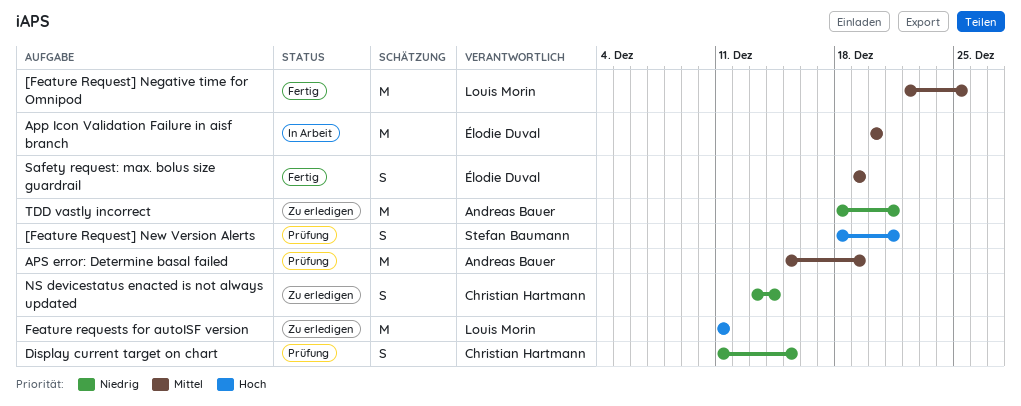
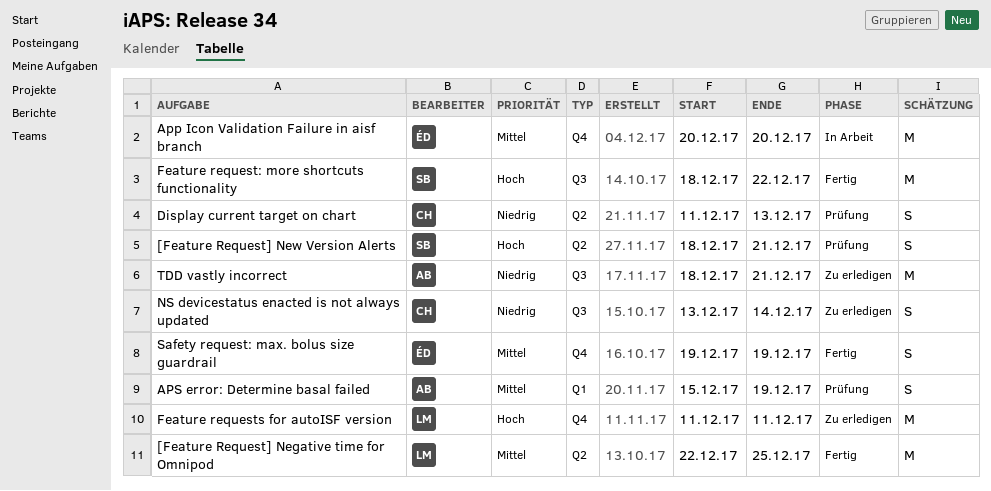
APS error: Determine basal failed, estimate: M -> S
Display current target on chart, due: Dec 15 -> Dec 13
Feature request: more shortcuts functionality: none -> present

